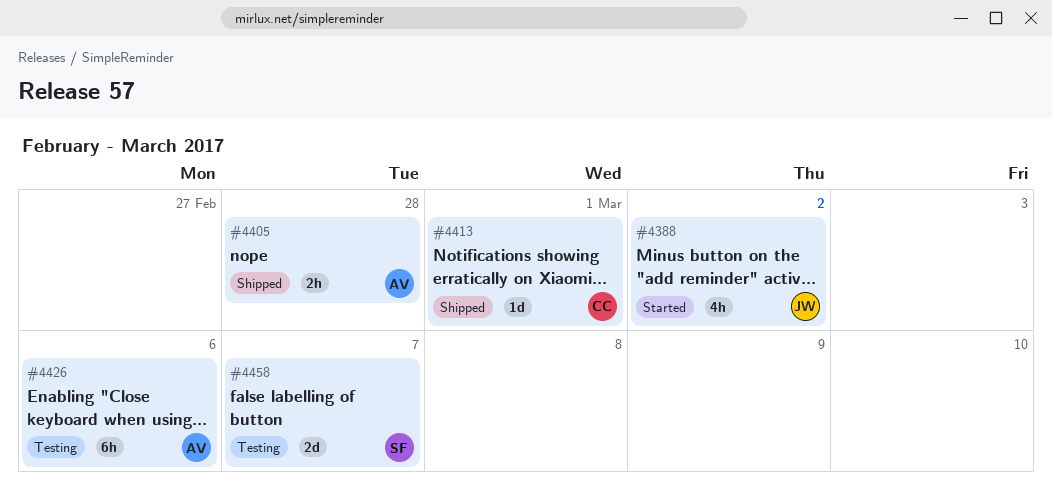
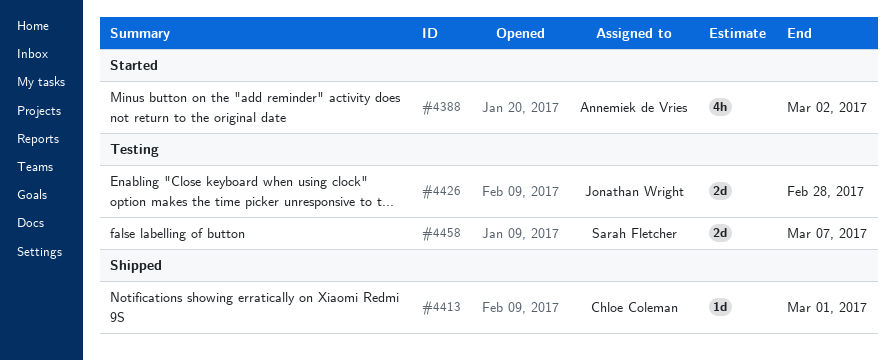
#4388, owner: Jonathan Wright -> Annemiek de Vries
#4405: present -> none
#4426, owner: Annemiek de Vries -> Jonathan Wright
#4426, estimate: 6h -> 2d
#4426, due: Mar 6 -> Feb 28

